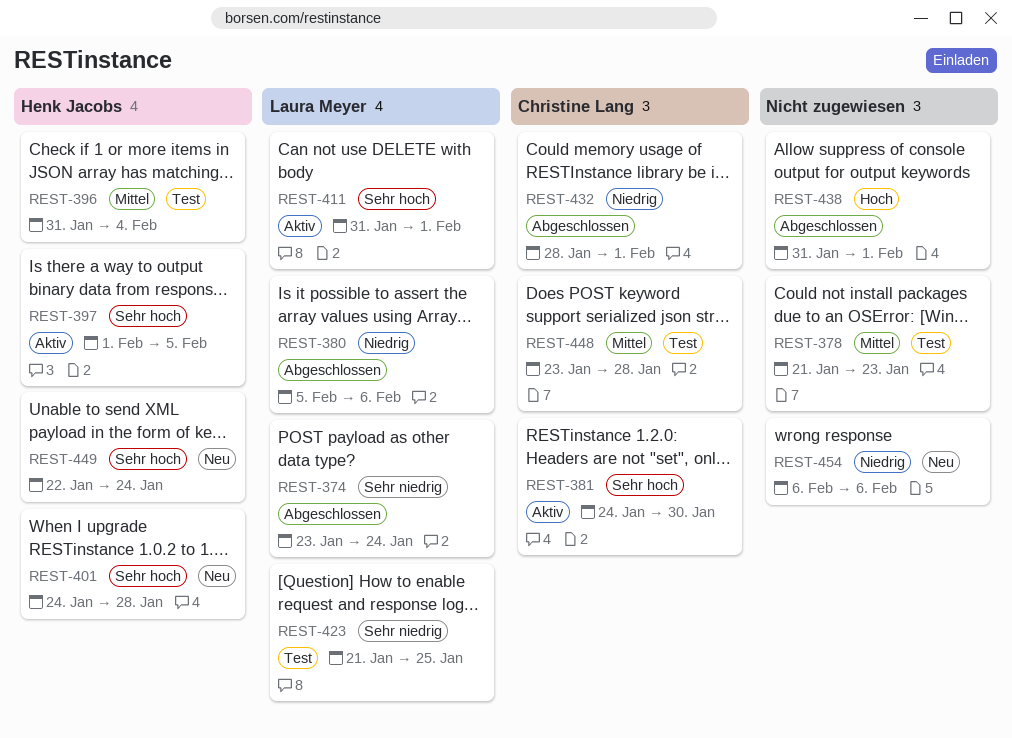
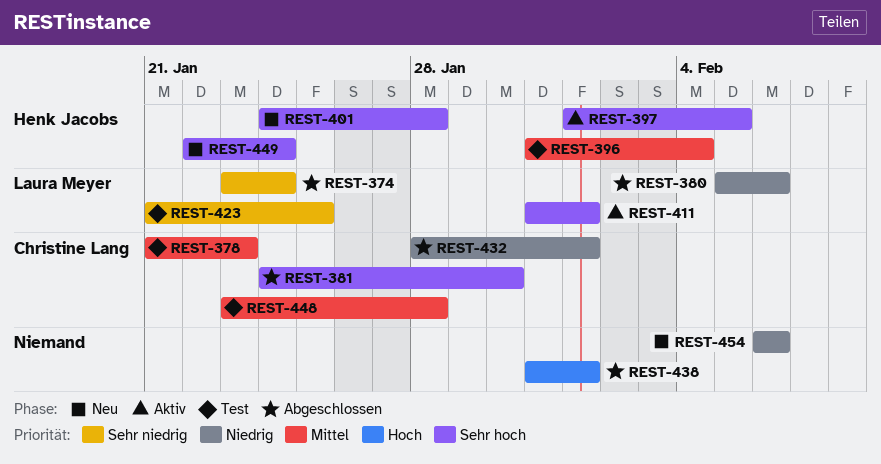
REST-378, owner: none -> Christine Lang
REST-381, status: Aktiv -> Abgeschlossen

